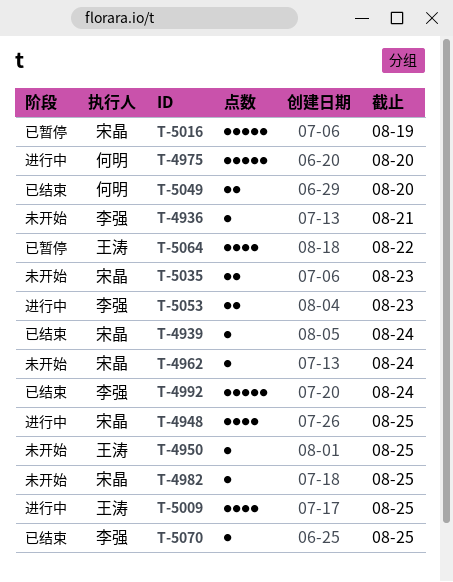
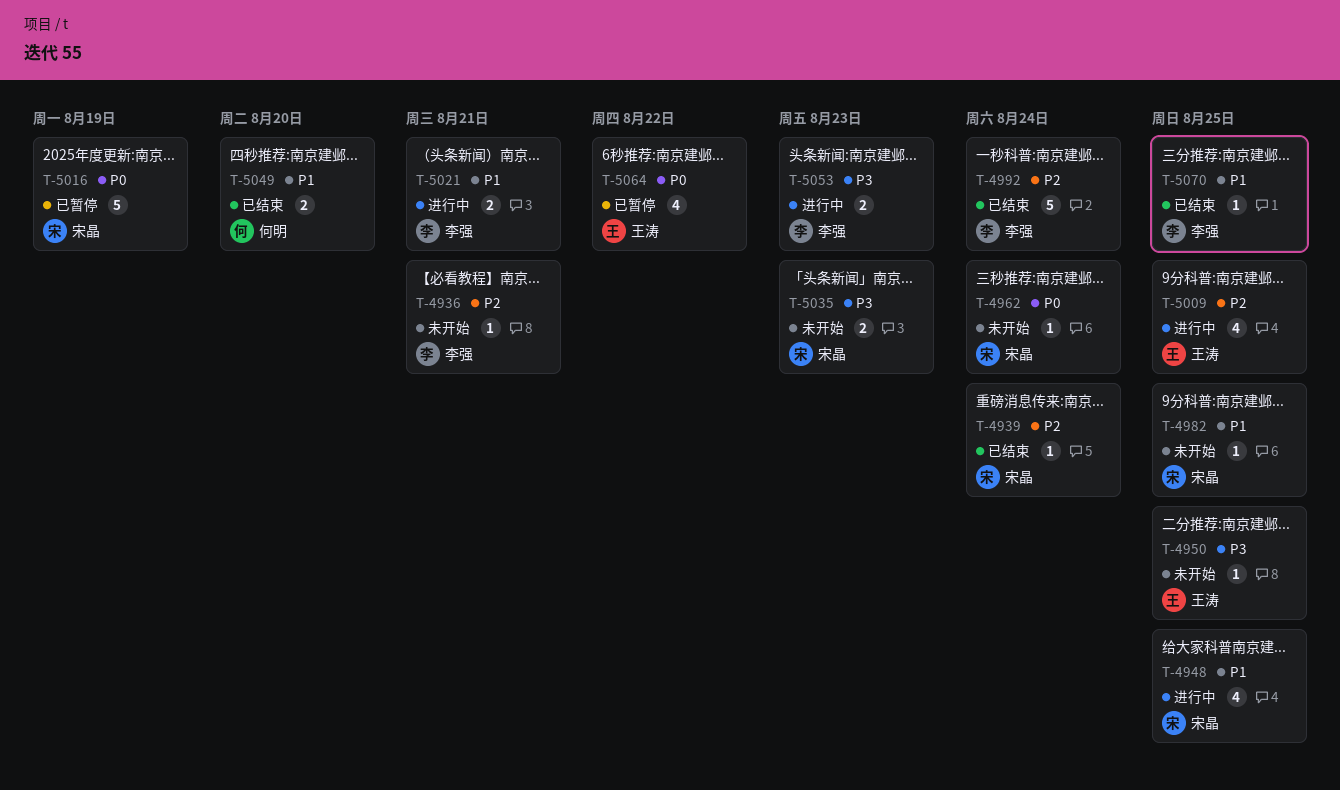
T-4975: present -> none
T-5021: none -> present

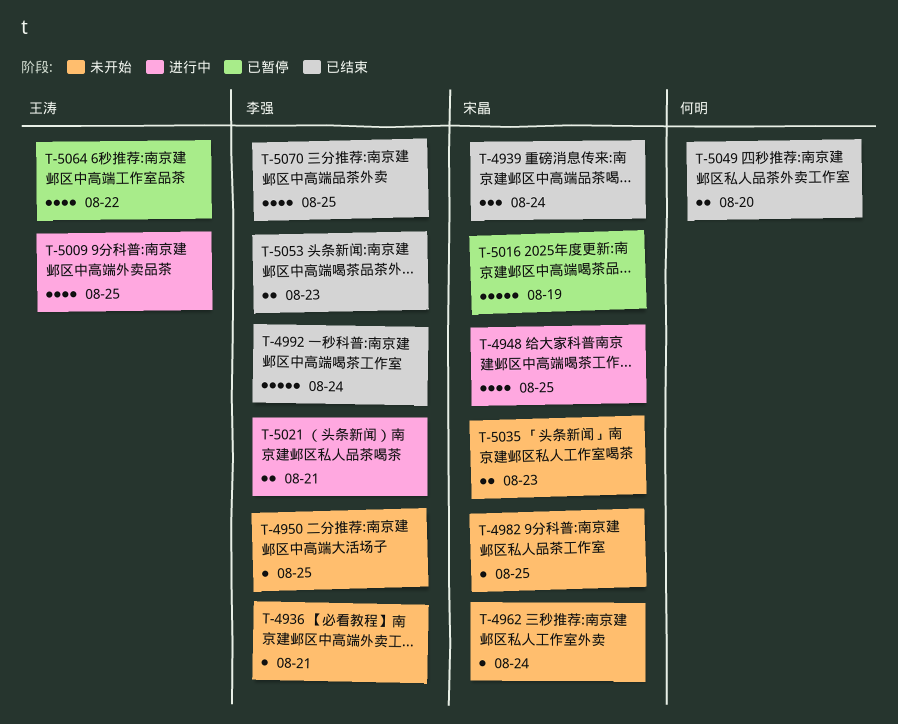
T-4939, estimate: 1 -> 3
T-4950, owner: 王涛 -> 李强
T-5053, status: 进行中 -> 已结束
T-5070, estimate: 1 -> 4

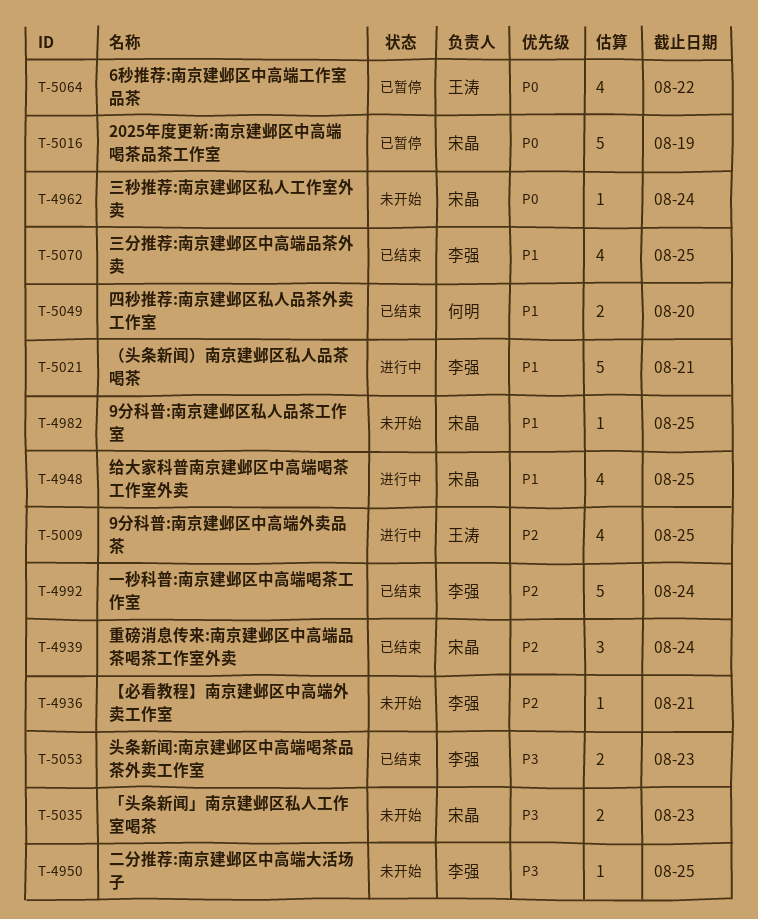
T-5021, estimate: 2 -> 5

